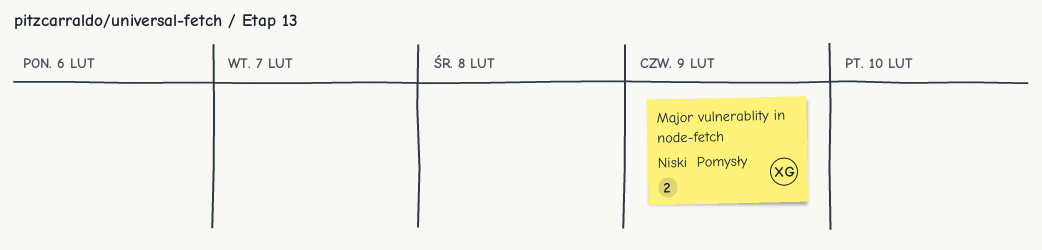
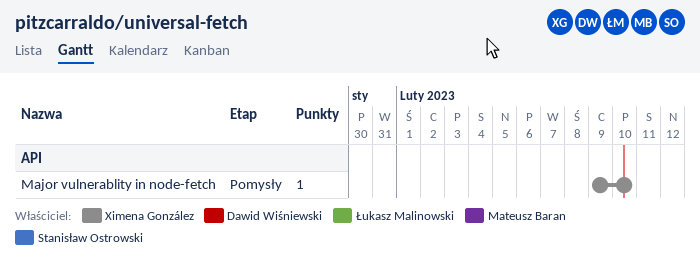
Major vulnerablity in node-fetch, estimate: 2 -> 1
Major vulnerablity in node-fetch, due: Feb 9 -> Feb 10

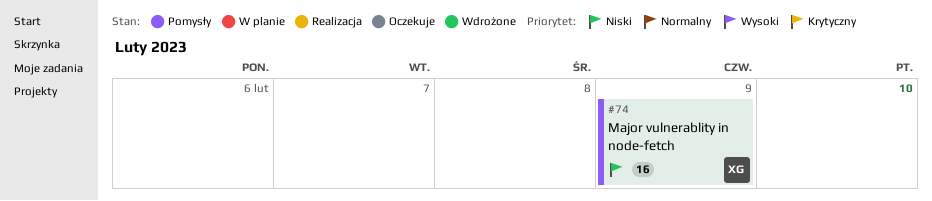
Major vulnerablity in node-fetch, estimate: 1 -> 16
Major vulnerablity in node-fetch, due: Feb 10 -> Feb 9

